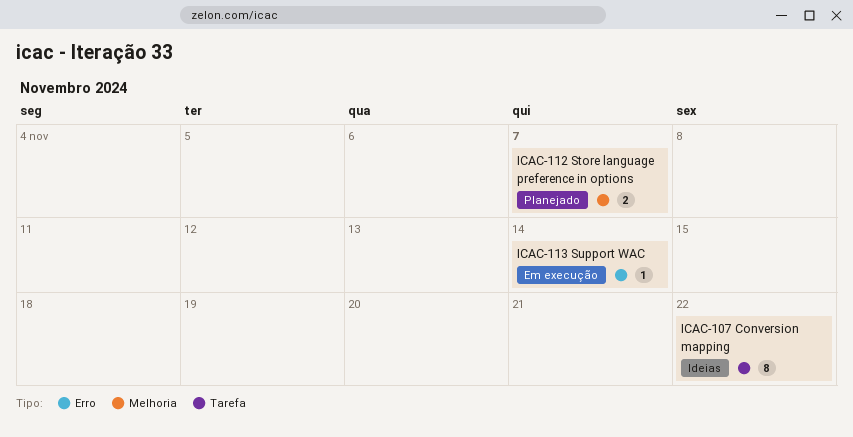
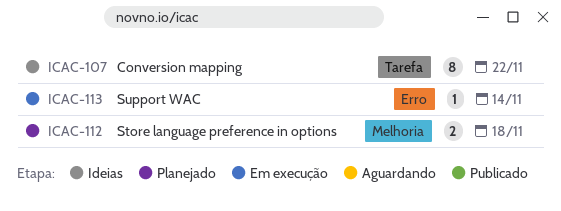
ICAC-112, due: Nov 7 -> Nov 18

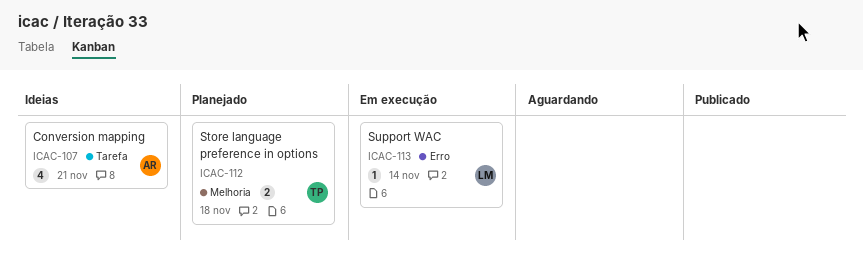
ICAC-107, estimate: 8 -> 4
ICAC-107, due: Nov 22 -> Nov 21

